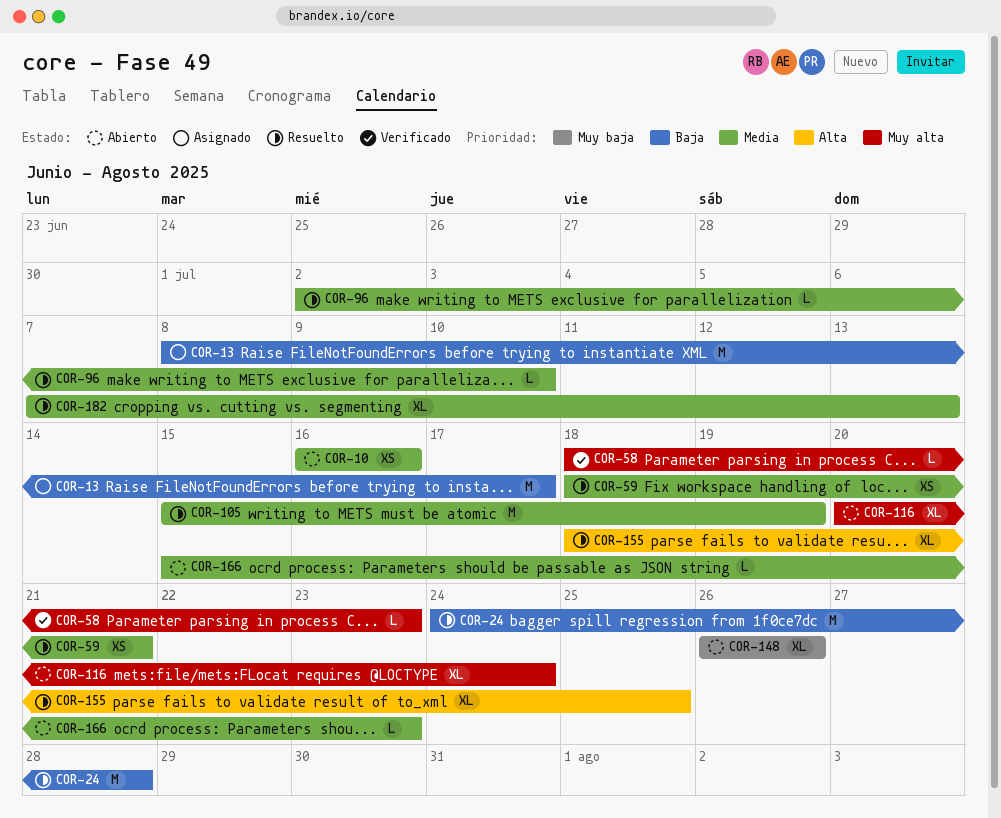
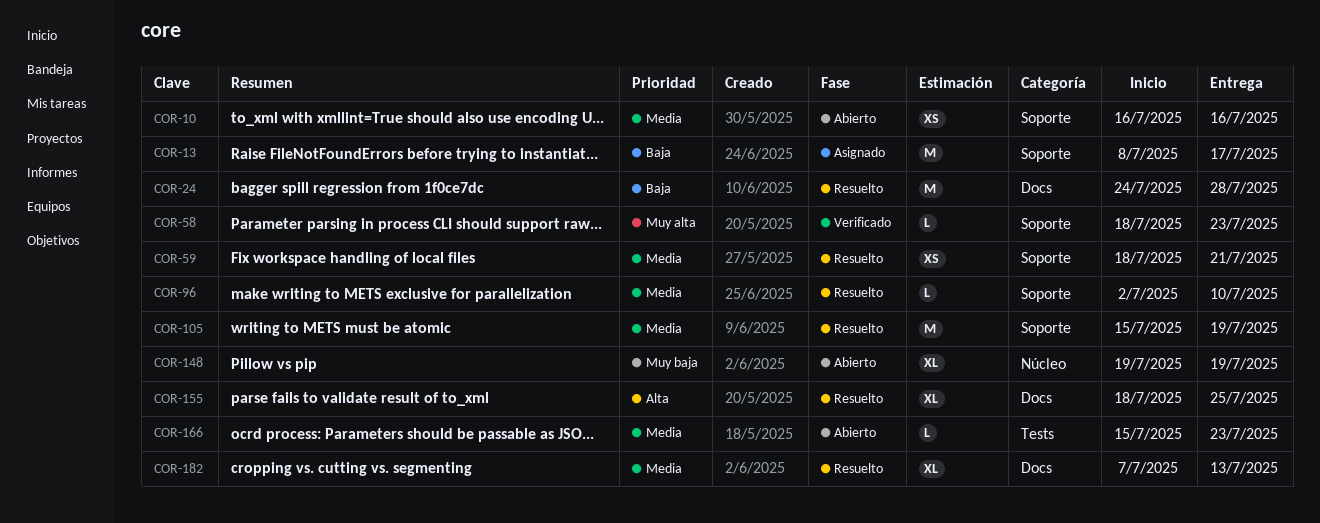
COR-116: present -> none
COR-148, start: Jul 26 -> Jul 19
COR-148, due: Jul 26 -> Jul 19

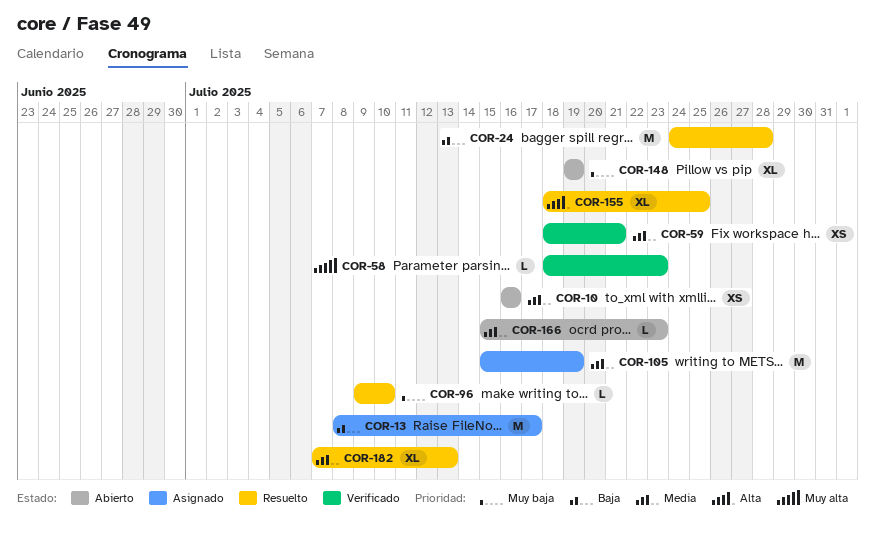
COR-59, status: Resuelto -> Verificado
COR-96, priority: Media -> Muy baja
COR-96, start: Jul 2 -> Jul 9
COR-105, status: Resuelto -> Asignado

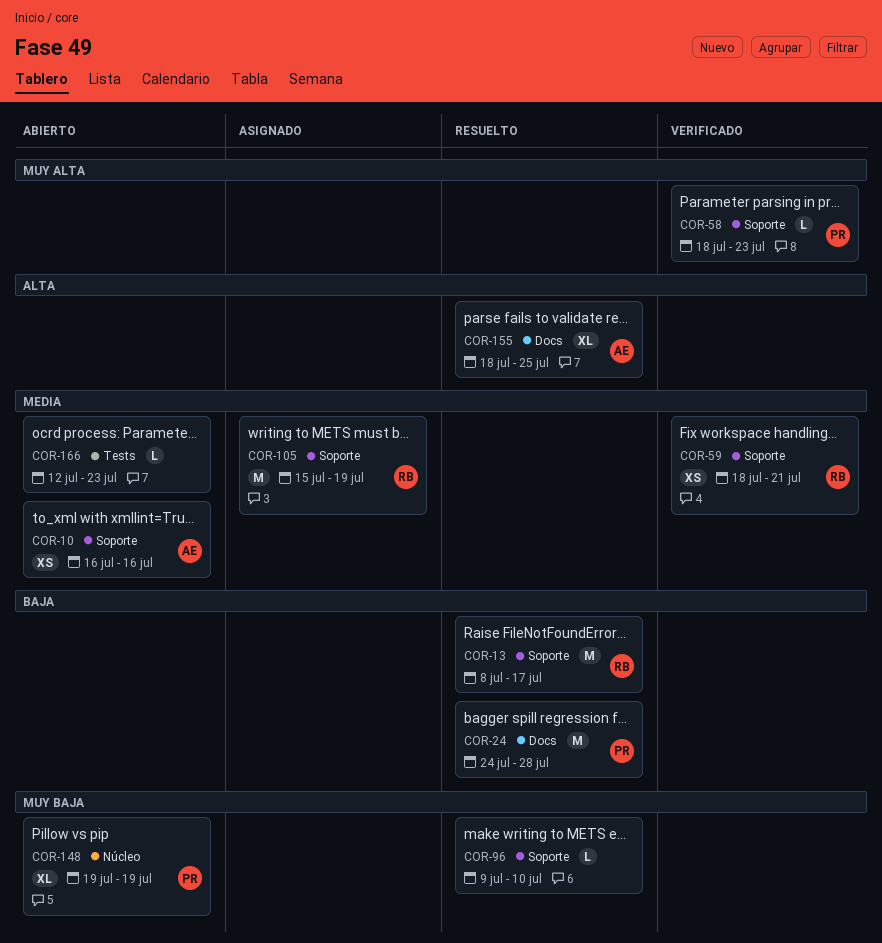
COR-13, status: Asignado -> Resuelto
COR-166, start: Jul 15 -> Jul 12
COR-182: present -> none

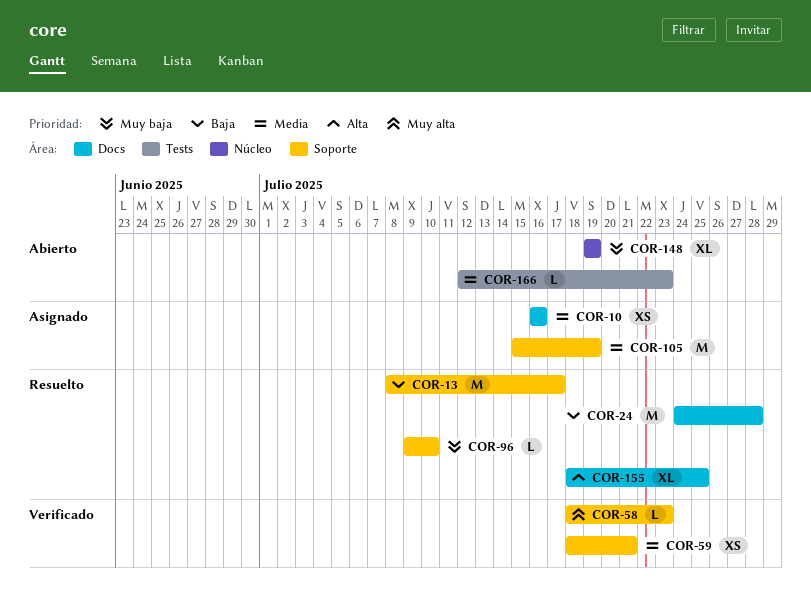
COR-10, status: Abierto -> Asignado
COR-10, label: Soporte -> Docs

